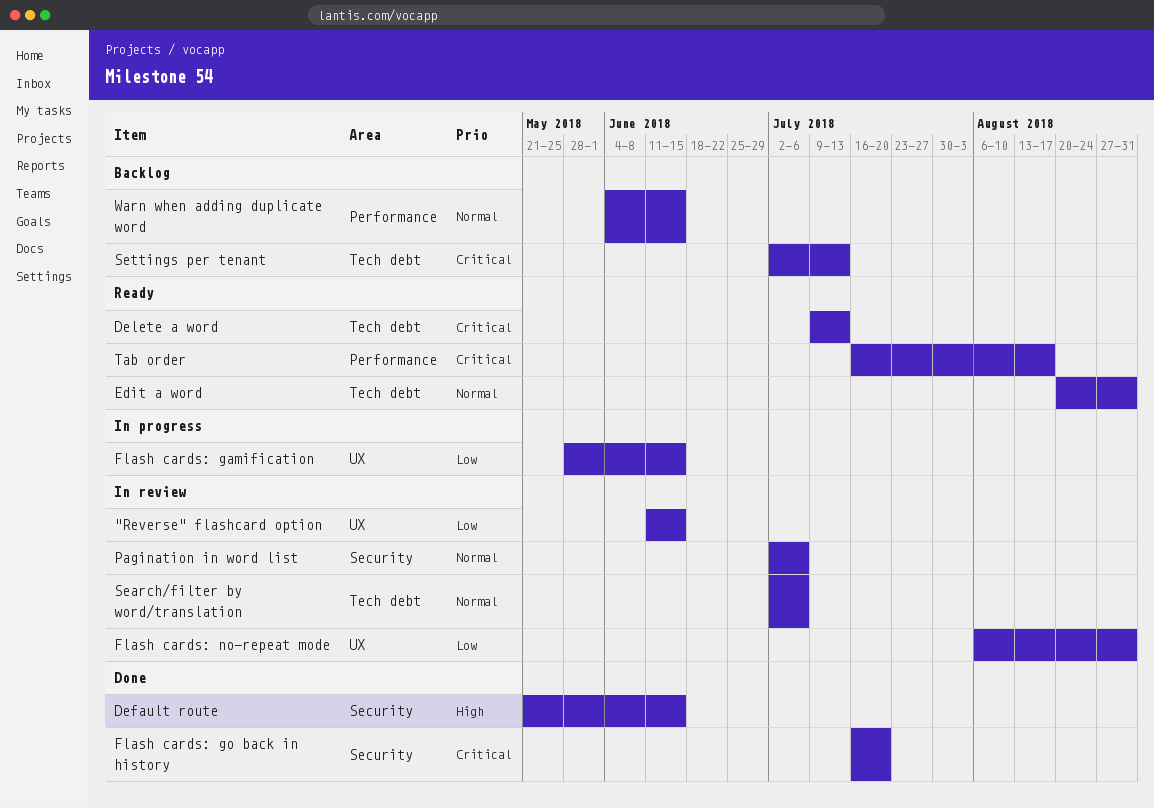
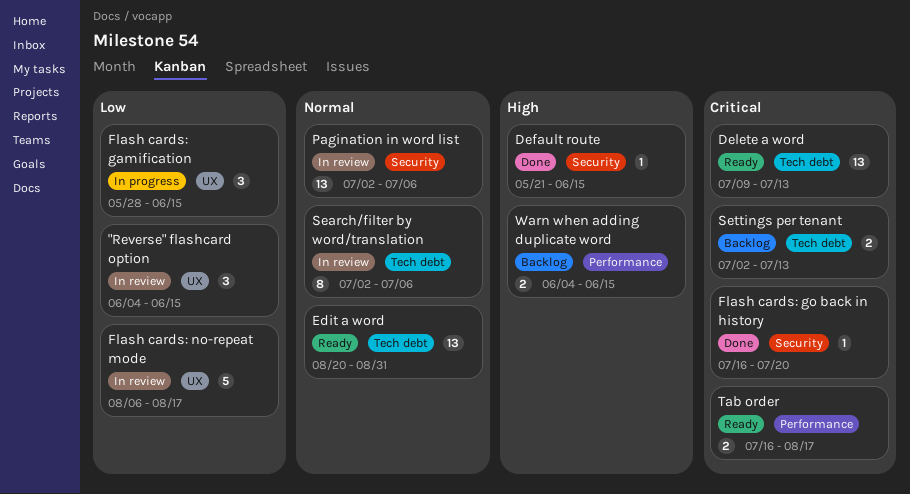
"Reverse" flashcard option, start: Jun 11 -> Jun 4
Flash cards: no-repeat mode, due: Aug 31 -> Aug 17
Warn when adding duplicate word, priority: Normal -> High

